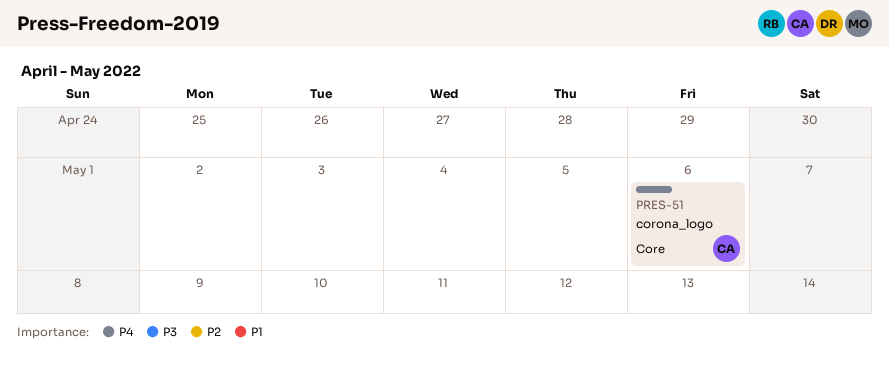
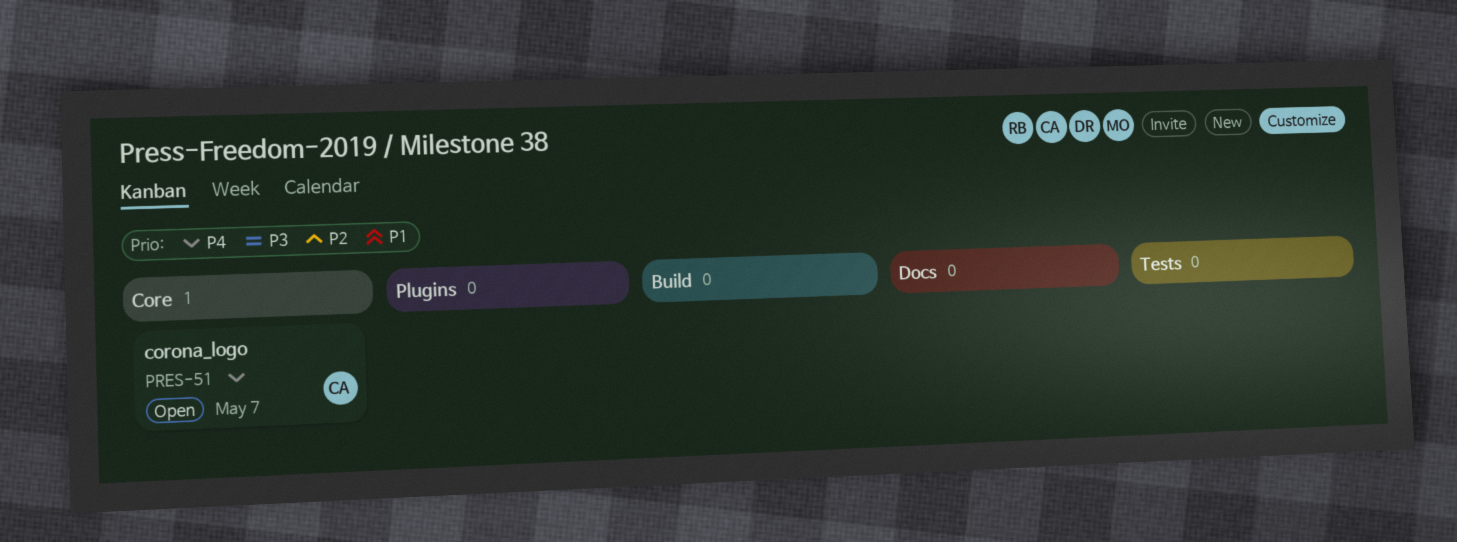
PRES-51, due: May 6 -> May 7

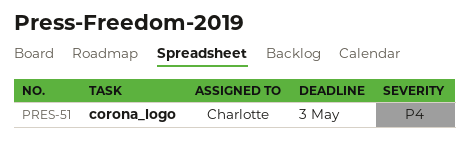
PRES-51, due: May 7 -> May 3

